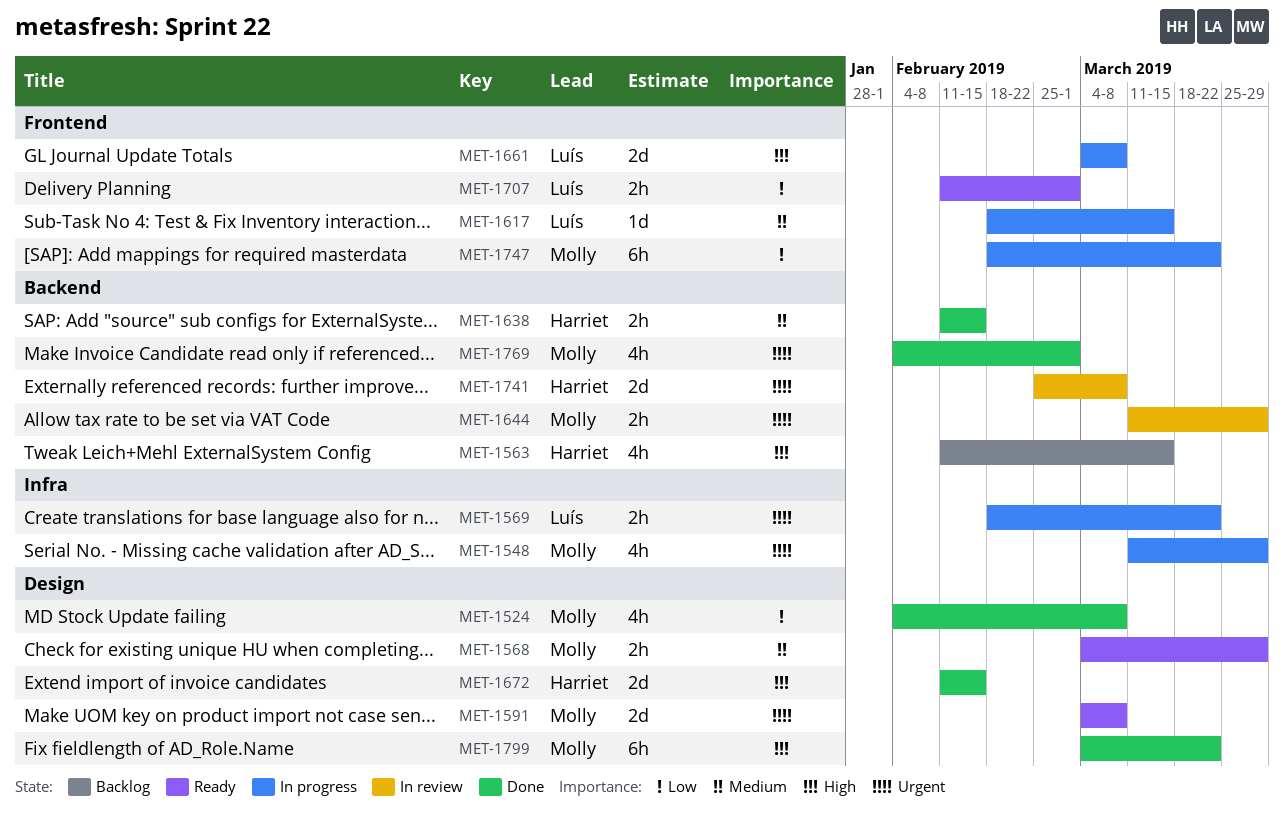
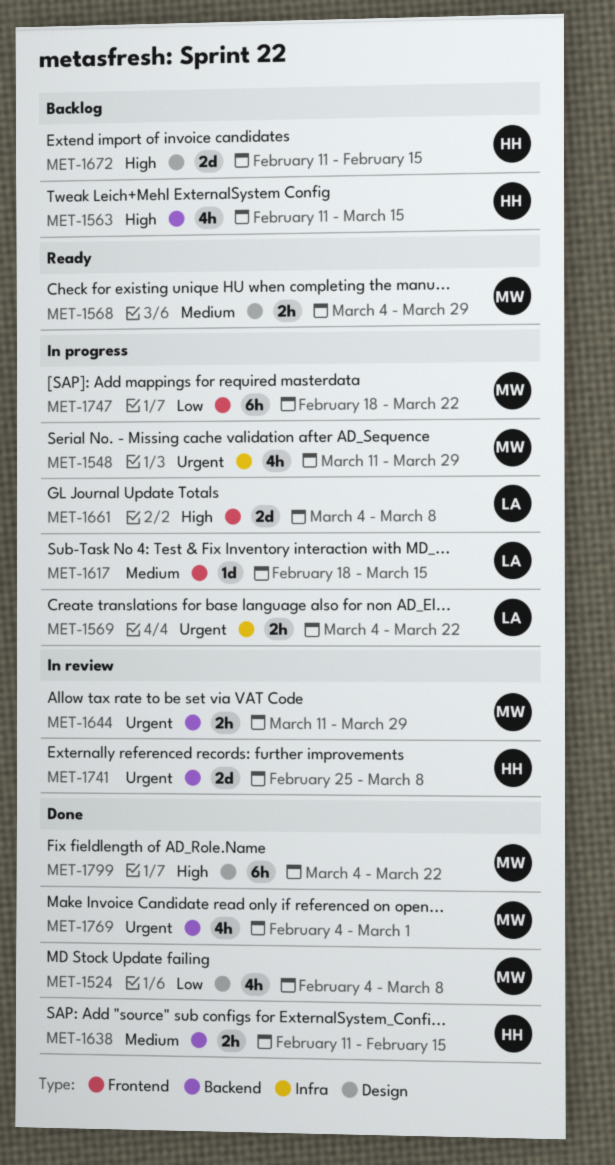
MET-1569, start: Feb 18 -> Mar 4
MET-1591: present -> none
MET-1672, status: Done -> Backlog
MET-1707: present -> none

